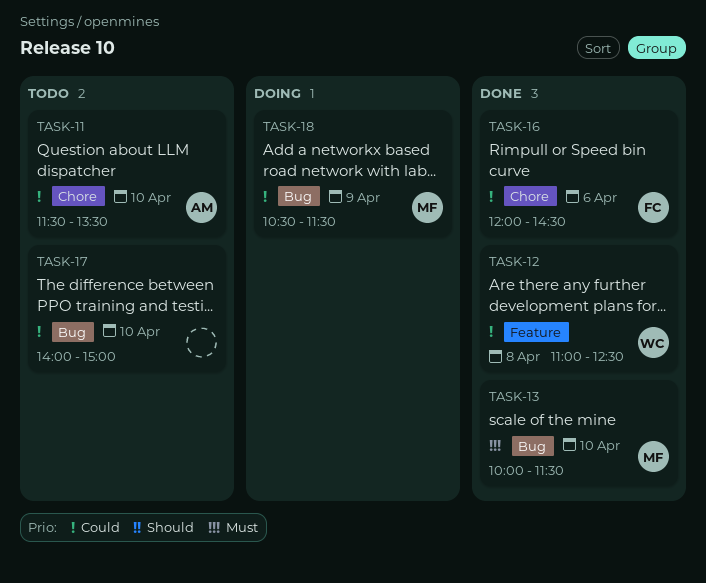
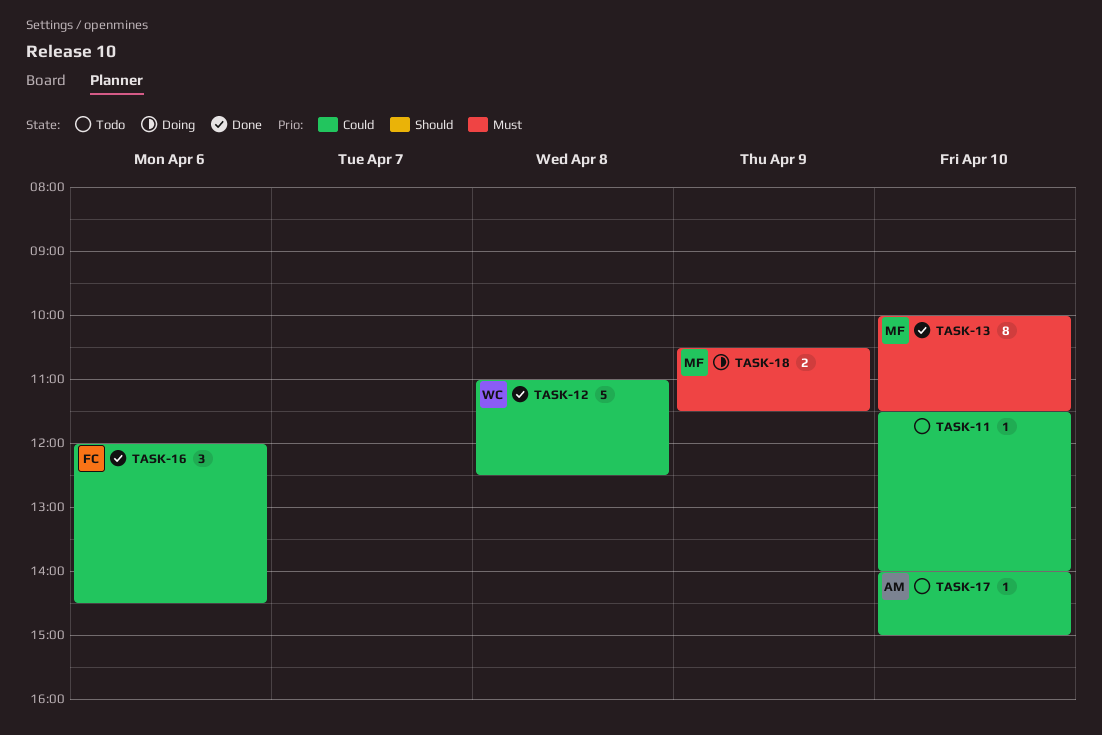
TASK-11, owner: AM -> none
TASK-11, ends: 13:30 -> 14:00
TASK-17, owner: none -> AM
TASK-18, priority: Could -> Must

